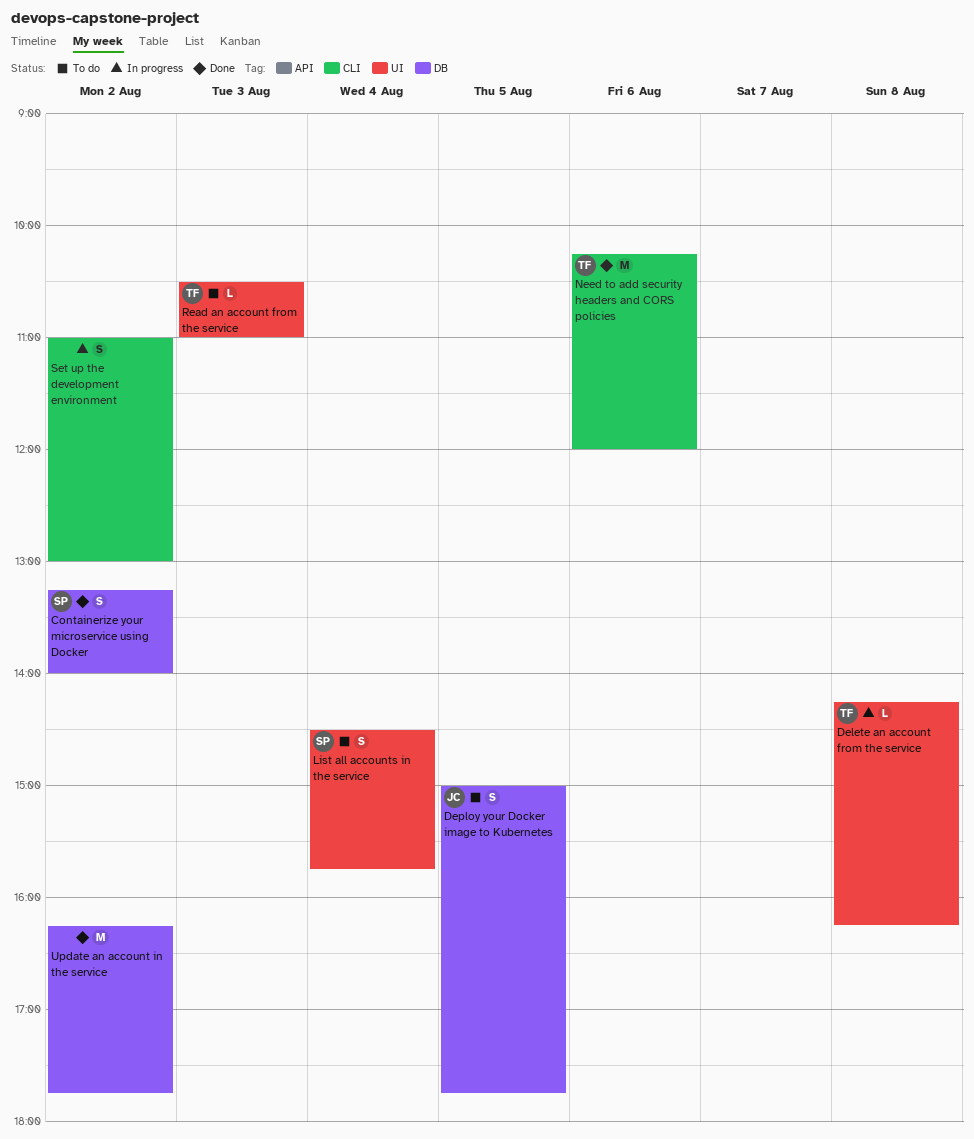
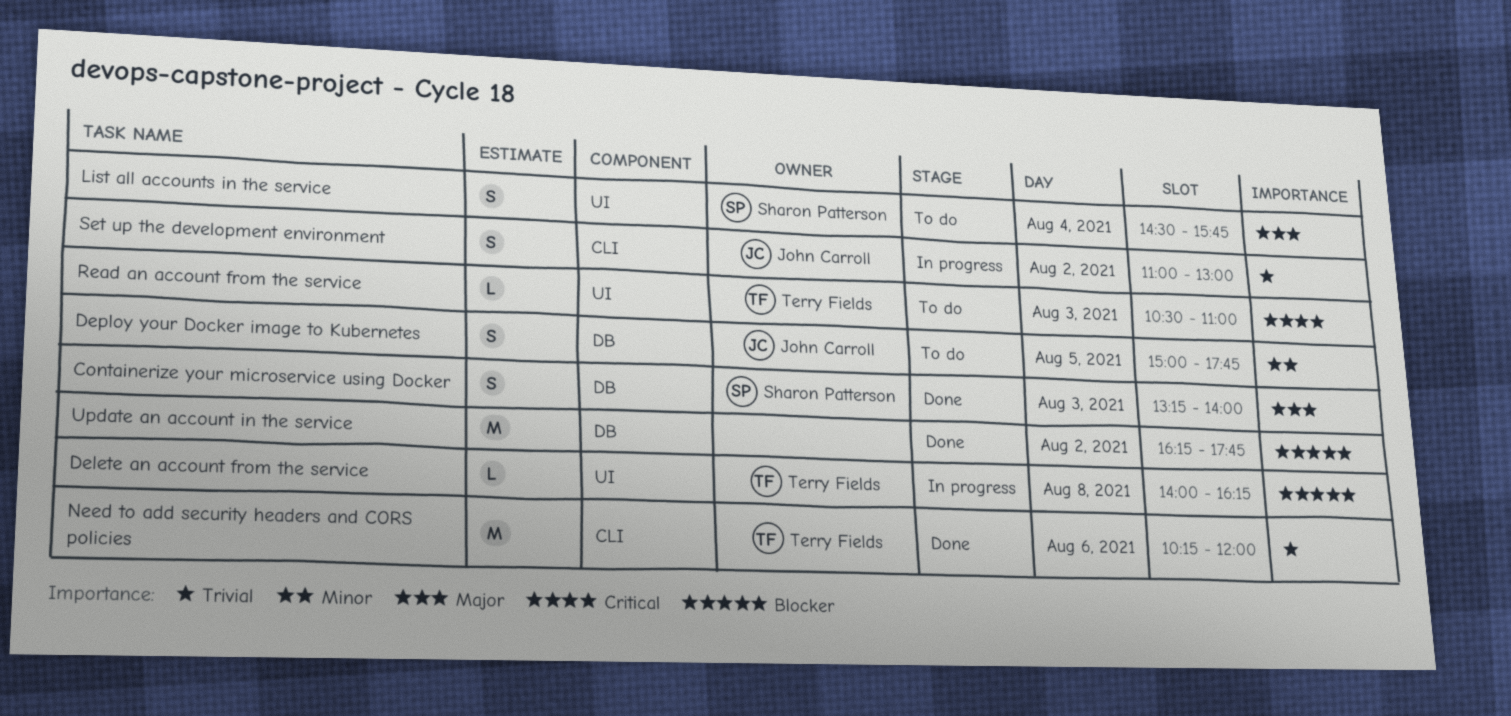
Containerize your microservice using Docker, day: Aug 2 -> Aug 3
Delete an account from the service, begins: 14:15 -> 14:00
Set up the development environment, owner: none -> John Carroll

